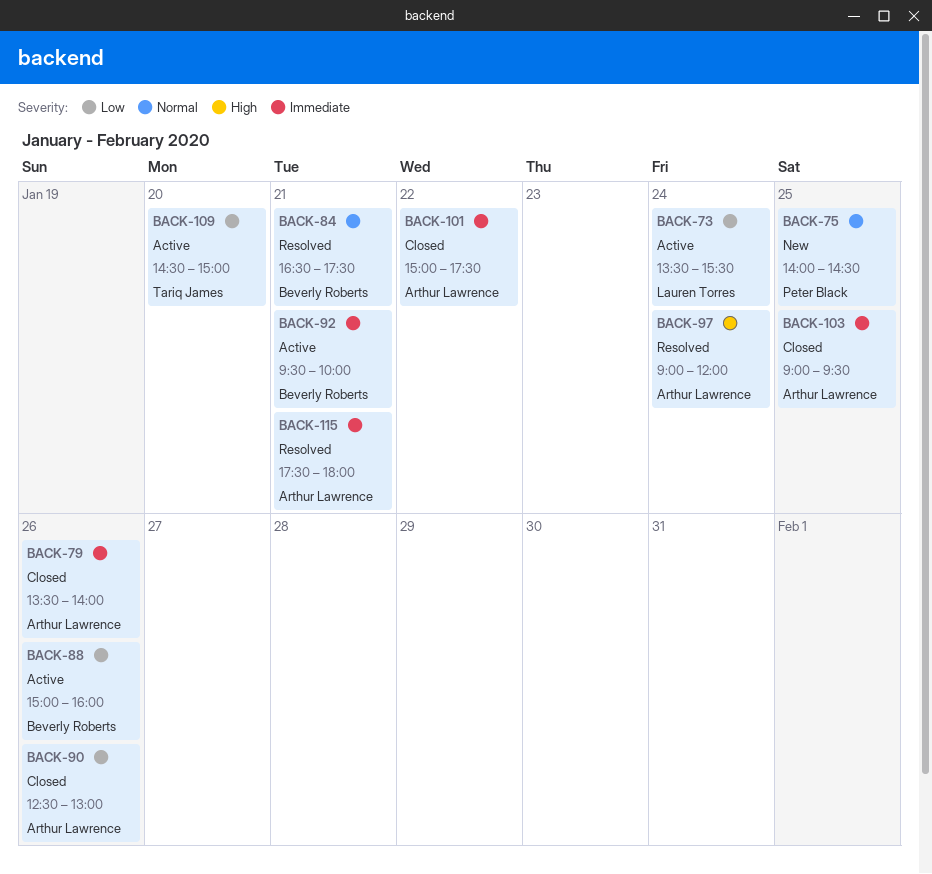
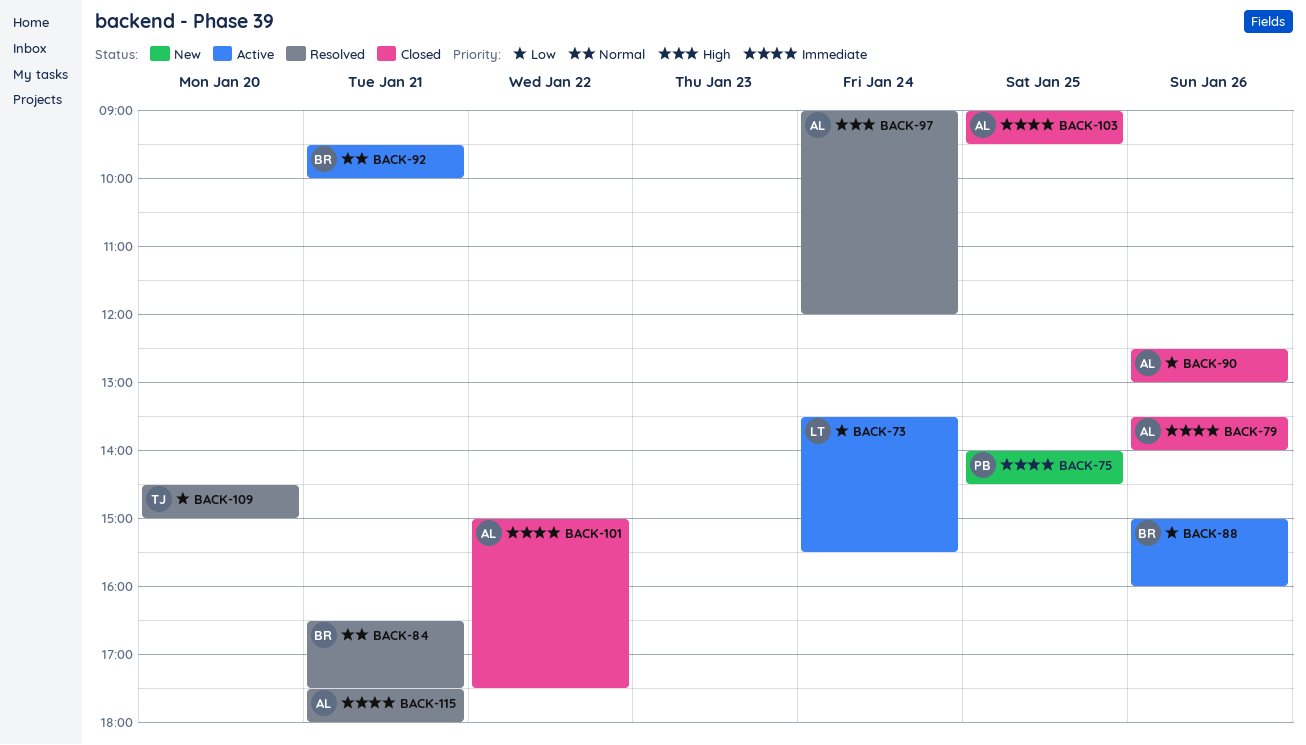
BACK-75, priority: Normal -> Immediate
BACK-92, priority: Immediate -> Normal
BACK-109, status: Active -> Resolved

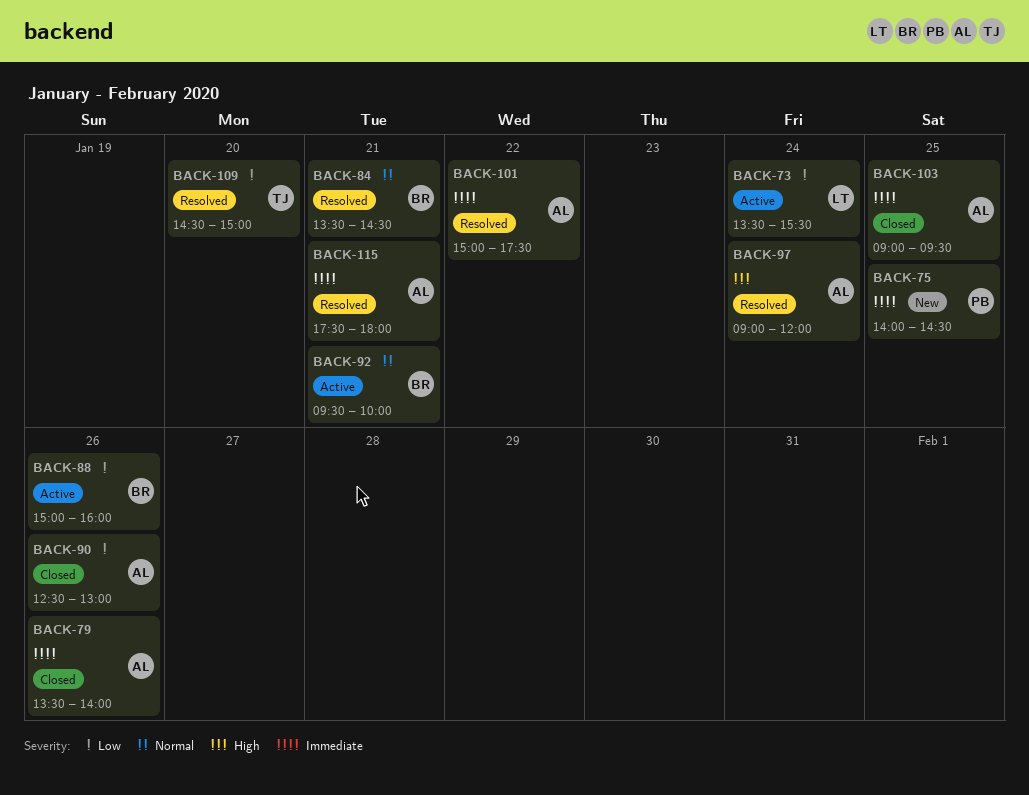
BACK-84, begins: 16:30 -> 13:30
BACK-84, ends: 17:30 -> 14:30
BACK-101, status: Closed -> Resolved

